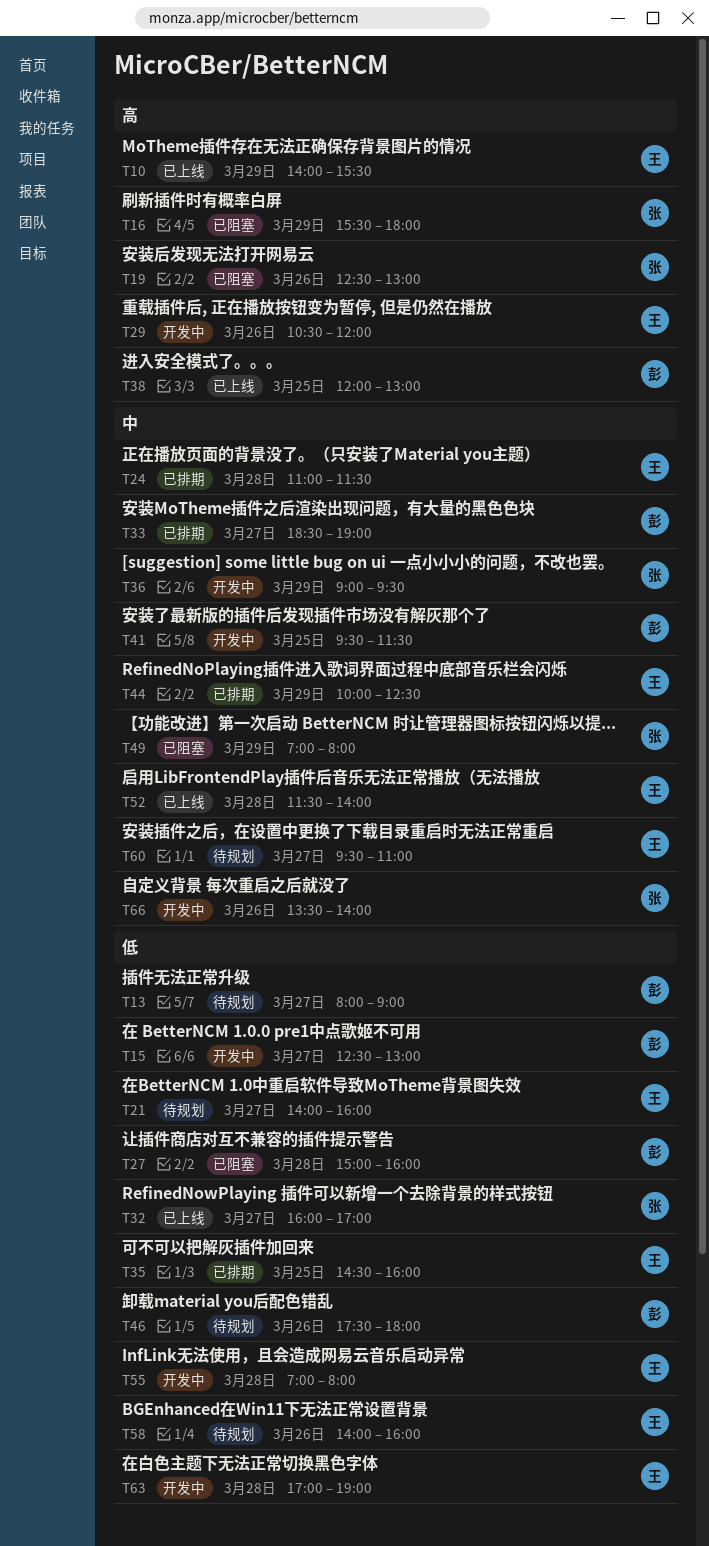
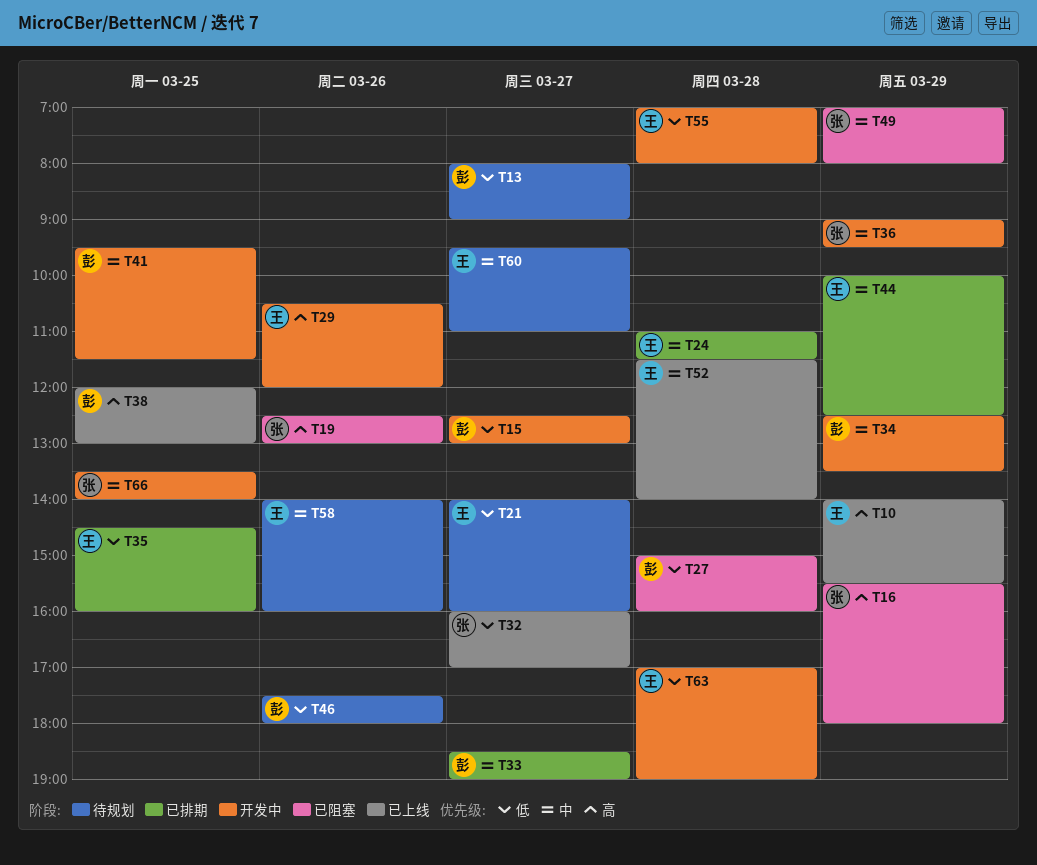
T34: none -> present
T58, priority: 低 -> 中
T66, day: Mar 26 -> Mar 25

